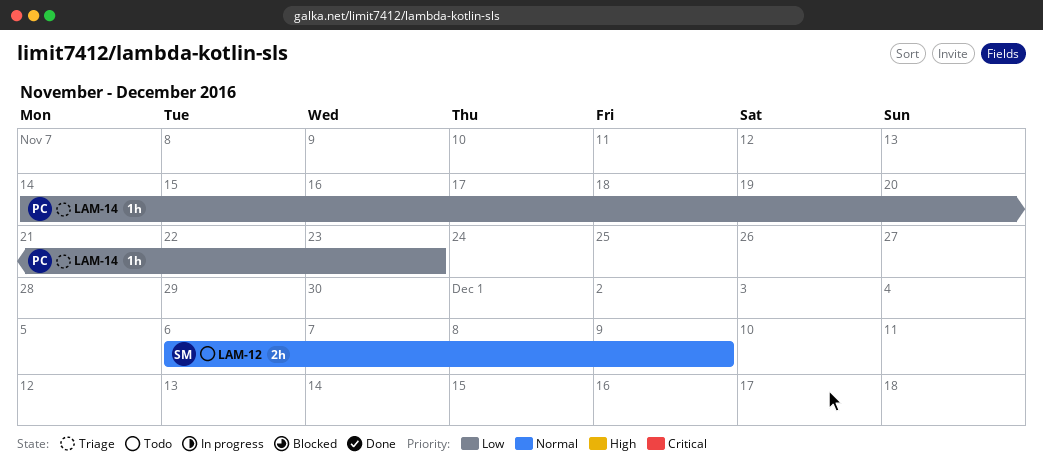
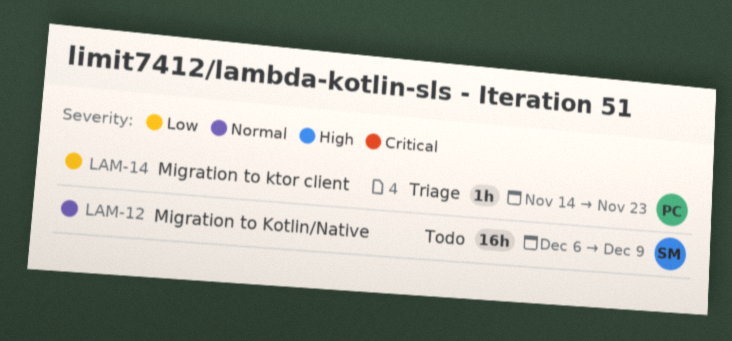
LAM-12, estimate: 2h -> 16h

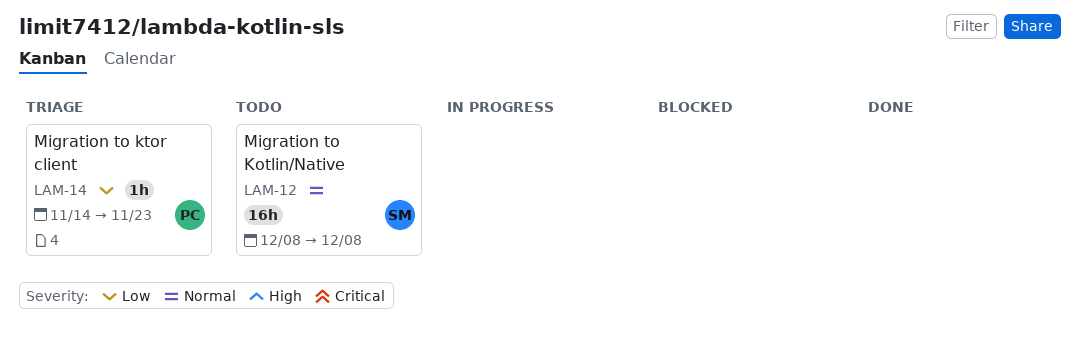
LAM-12, start: Dec 6 -> Dec 8
LAM-12, due: Dec 9 -> Dec 8

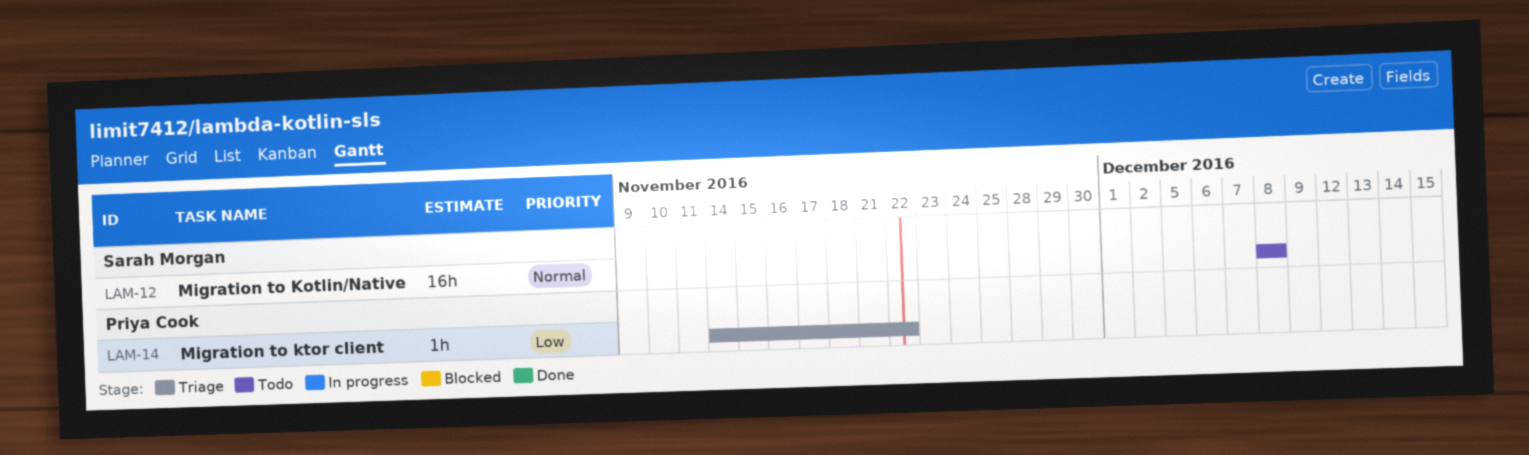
LAM-14, due: Nov 23 -> Nov 22

